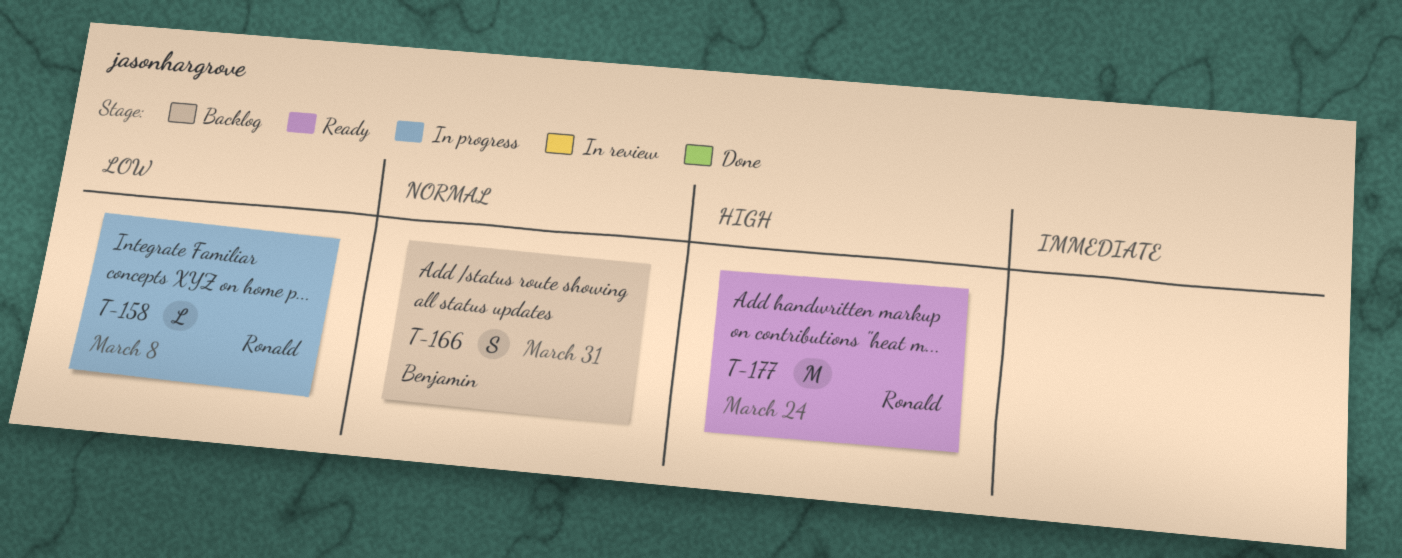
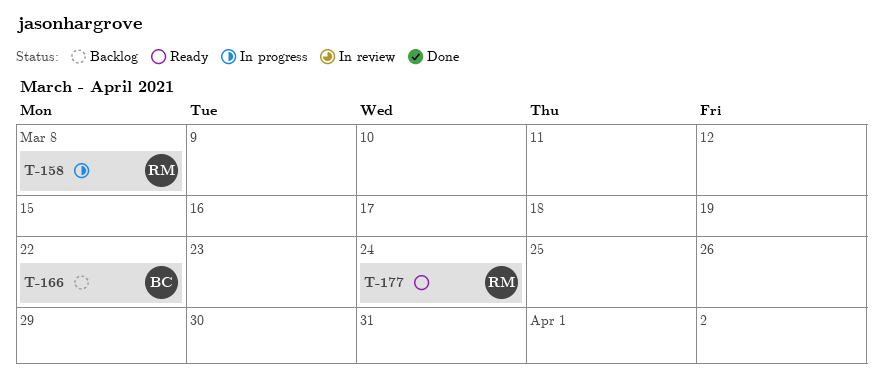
T-166, due: Mar 31 -> Mar 22

